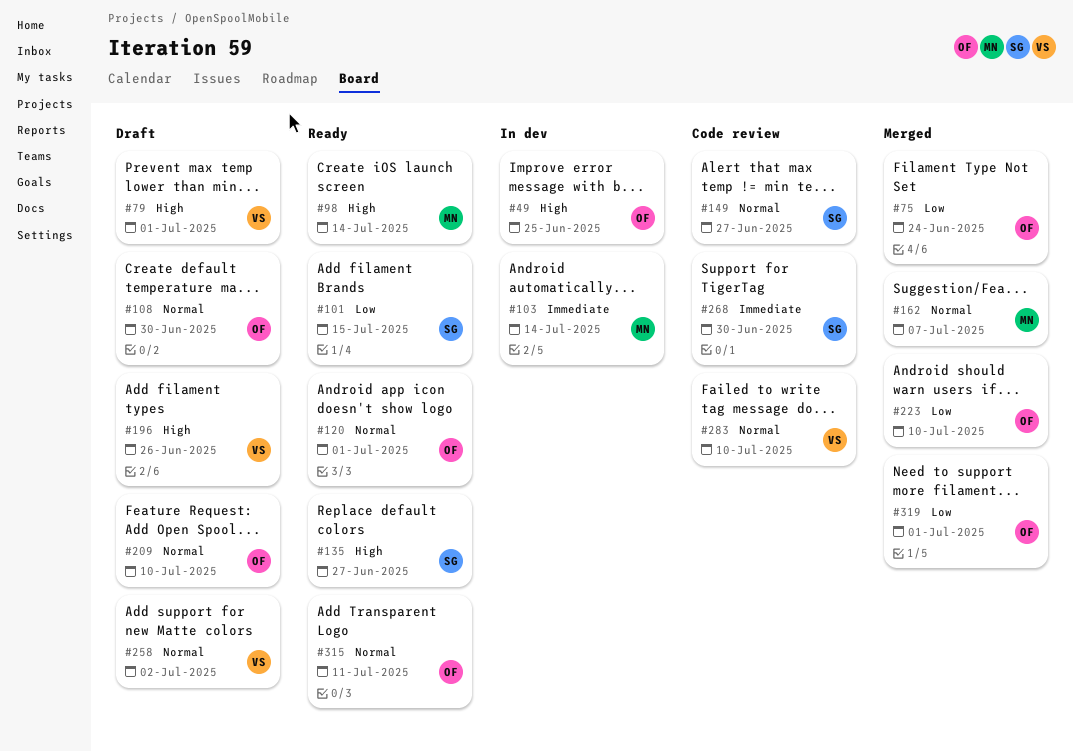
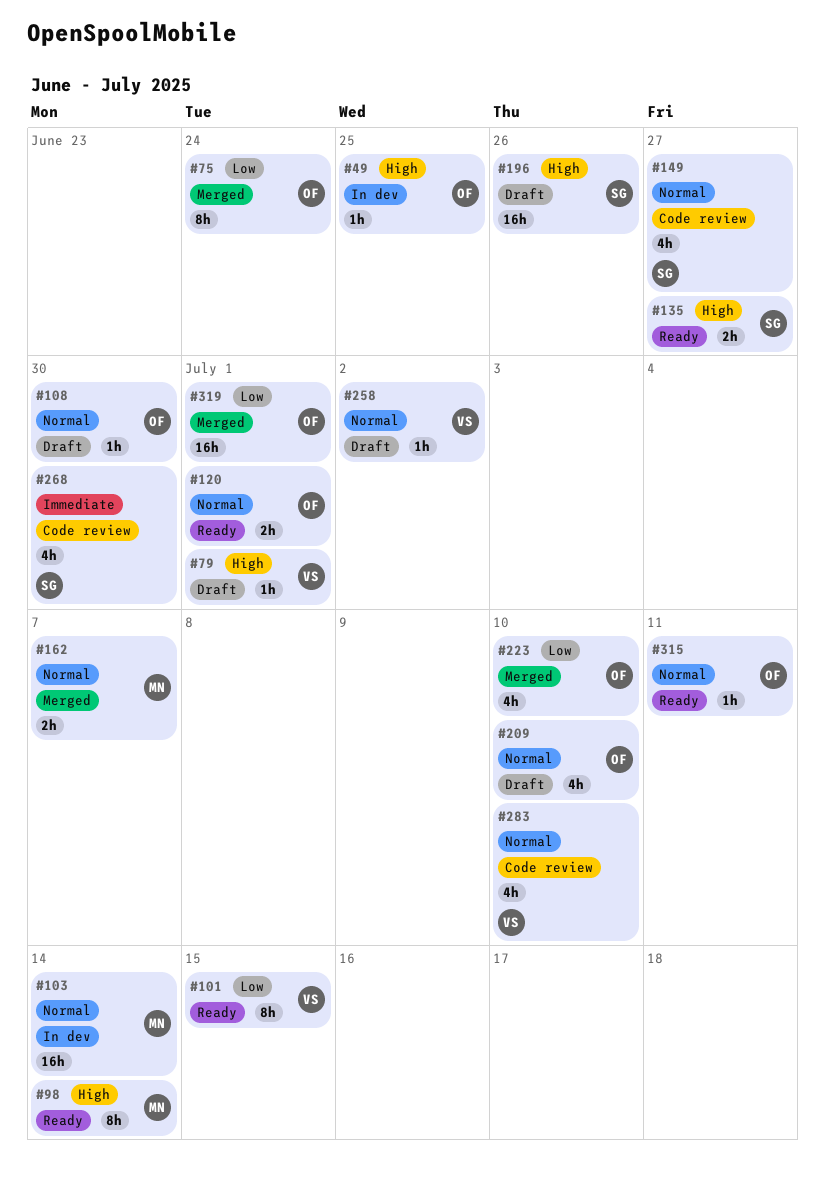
#101, owner: SG -> VS
#103, priority: Immediate -> Normal
#196, owner: VS -> SG

